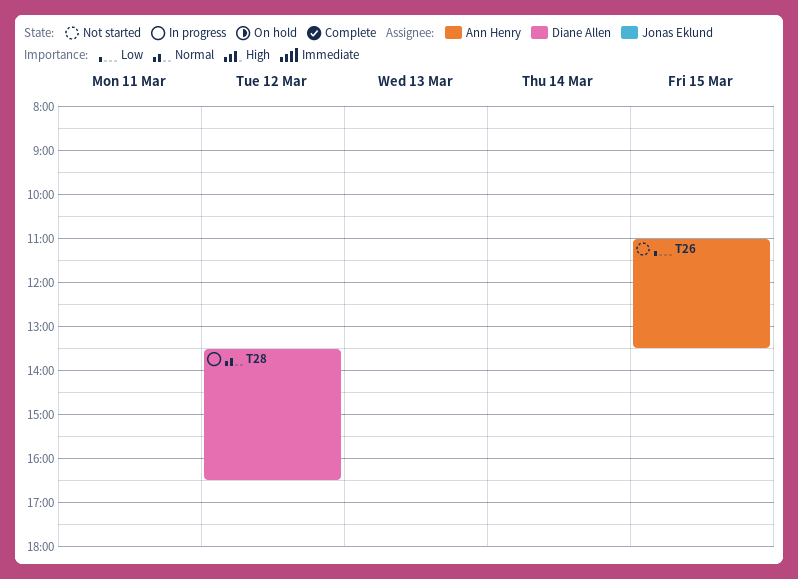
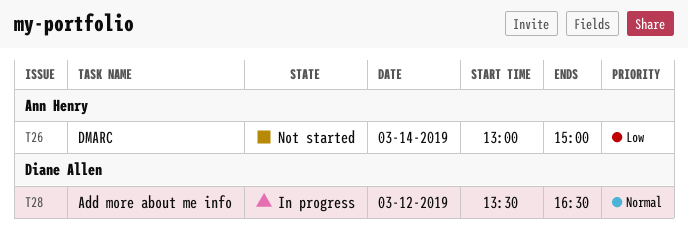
T26, day: Mar 15 -> Mar 14
T26, begins: 11:00 -> 13:00
T26, ends: 13:30 -> 15:00

